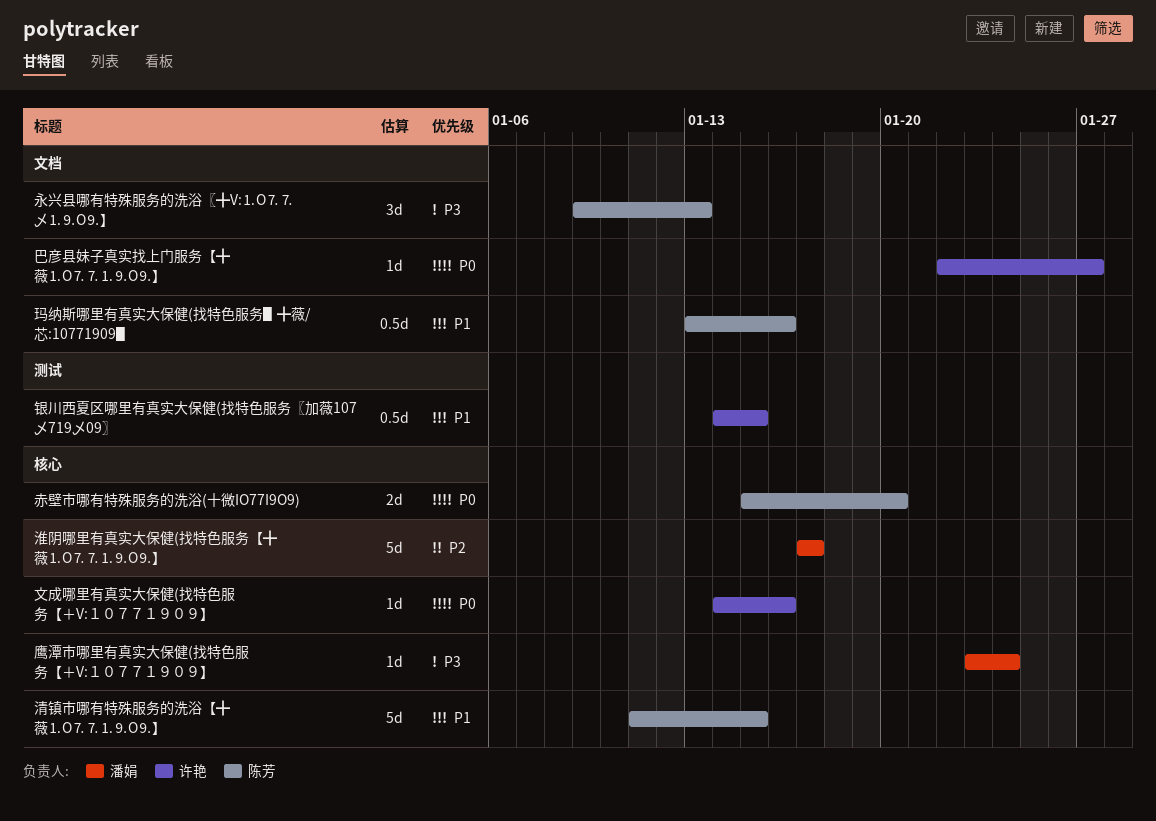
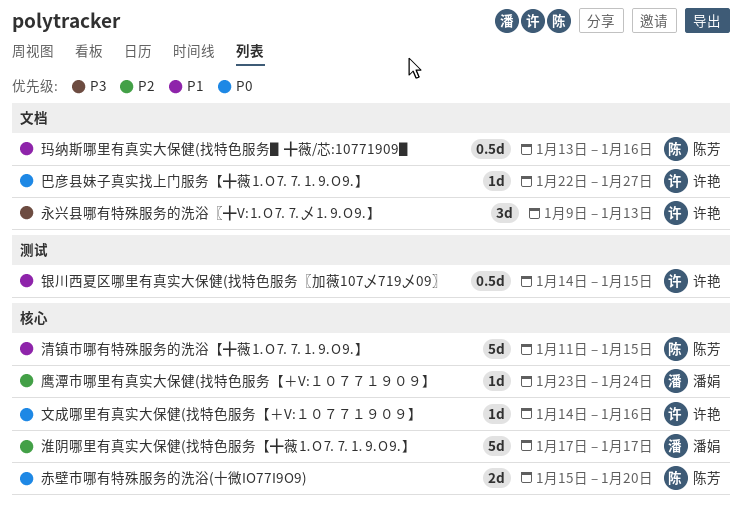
永兴县哪有特殊服务的洗浴〖╋V:⒈O⒎⒎乄⒈⒐O⒐】, owner: 陈芳 -> 许艳
鹰潭市哪里有真实大保健(找特色服务【＋V:１０７７１９０９】, priority: P3 -> P2

